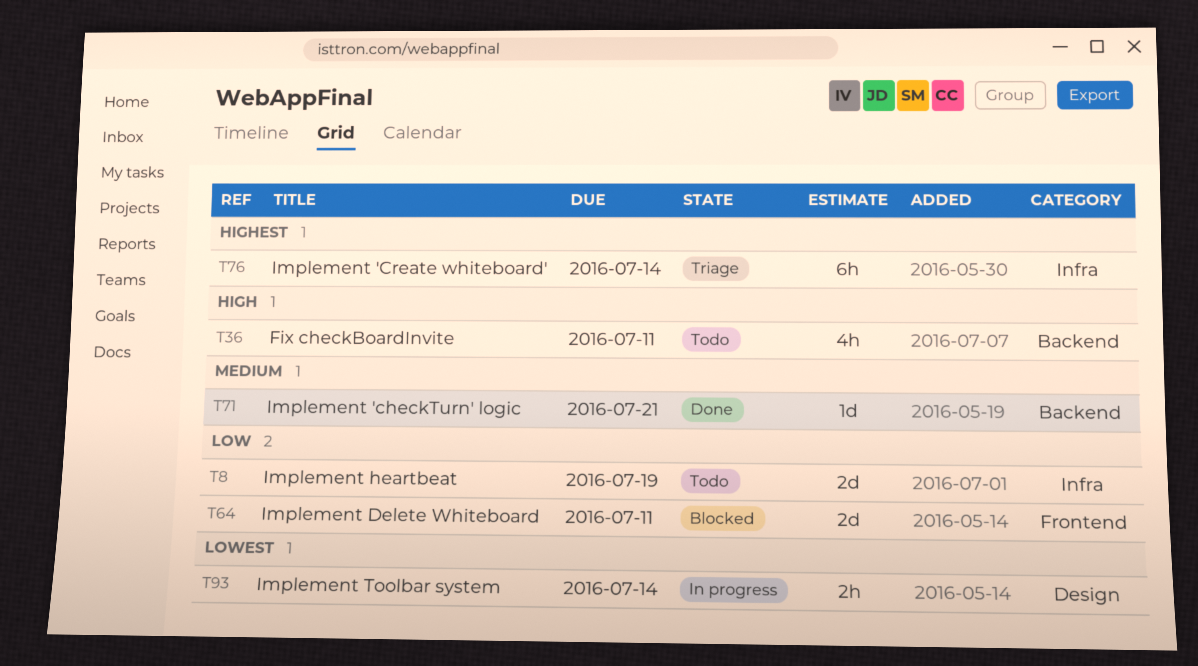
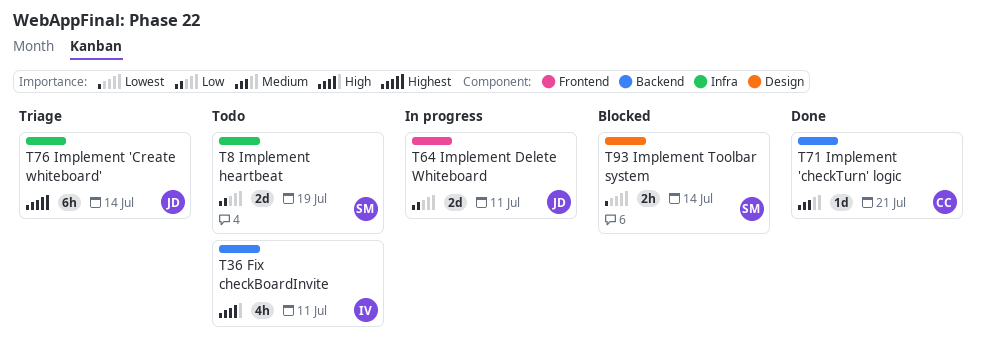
T64, status: Blocked -> In progress
T93, status: In progress -> Blocked

